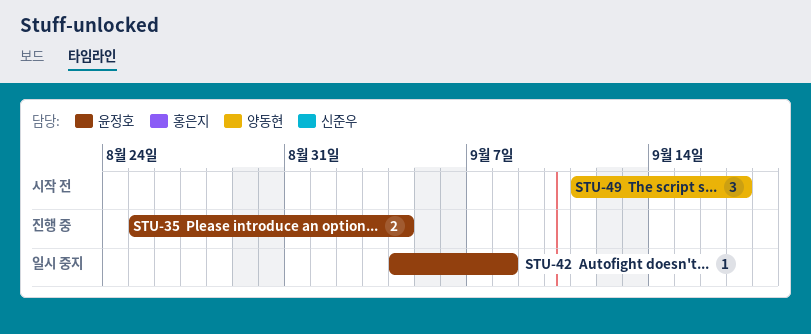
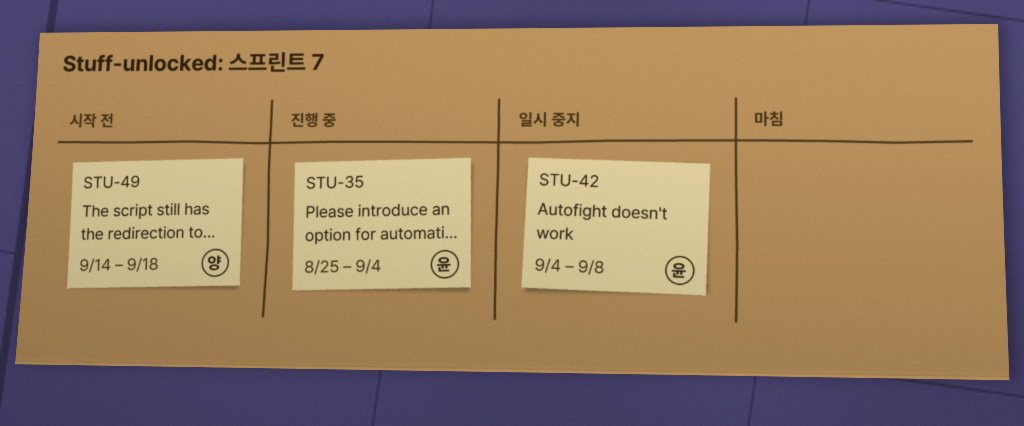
STU-49, start: Sep 11 -> Sep 14
STU-49, due: Sep 17 -> Sep 18

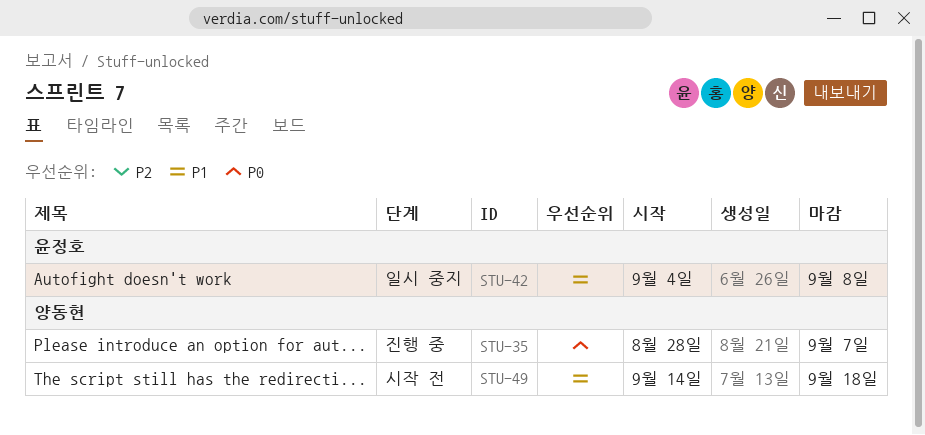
STU-35, owner: 윤정호 -> 양동현
STU-35, start: Aug 25 -> Aug 28
STU-35, due: Sep 4 -> Sep 7

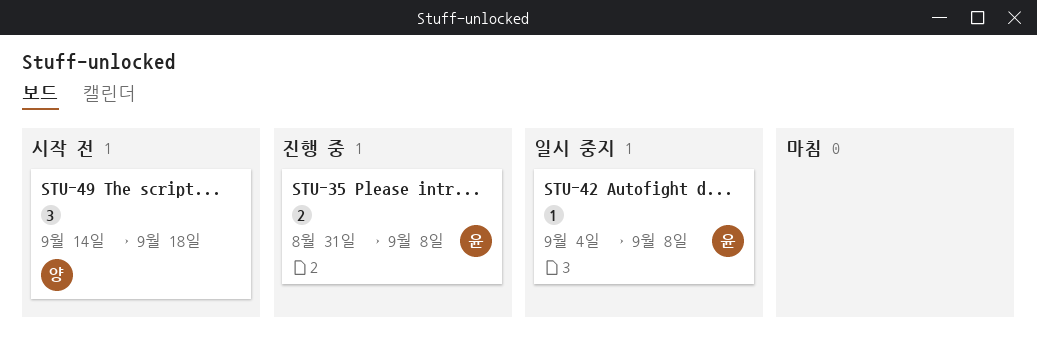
STU-35, owner: 양동현 -> 윤정호
STU-35, start: Aug 28 -> Aug 31
STU-35, due: Sep 7 -> Sep 8

